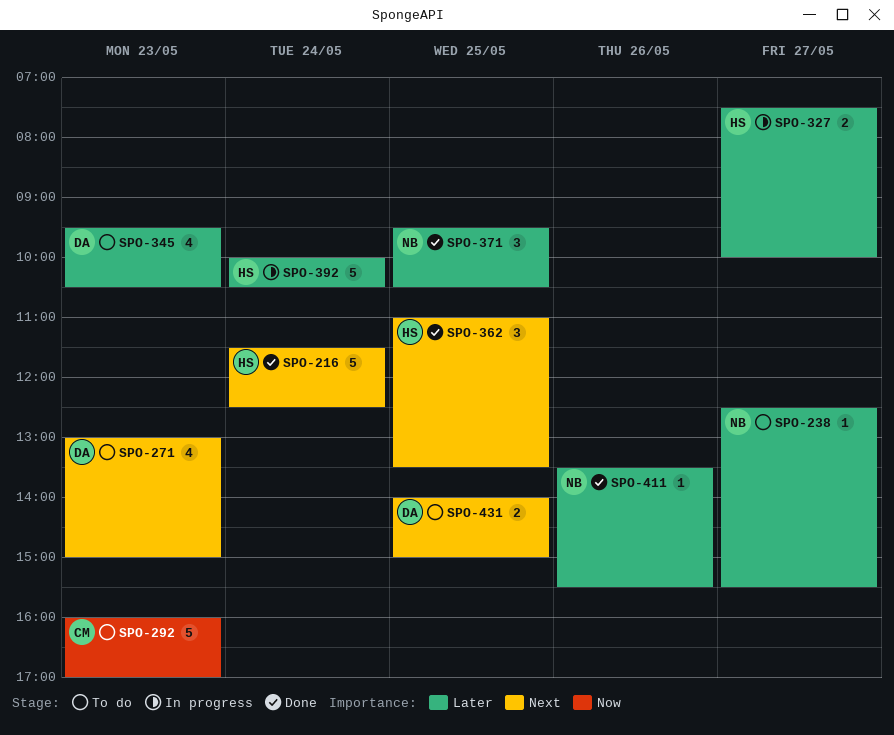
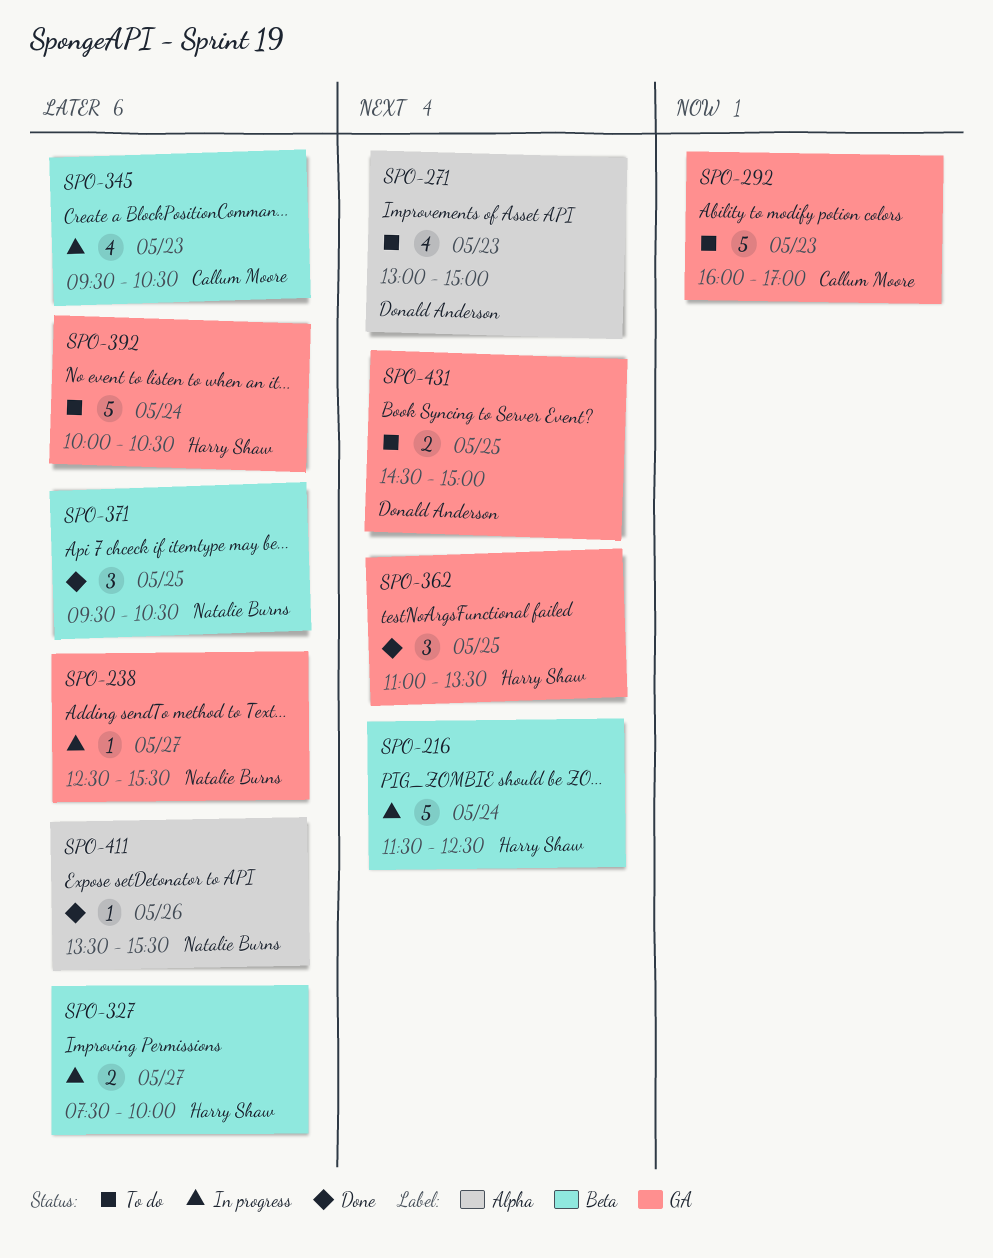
SPO-216, status: Done -> In progress
SPO-238, status: To do -> In progress
SPO-345, status: To do -> In progress
SPO-345, owner: Donald Anderson -> Callum Moore
SPO-392, status: In progress -> To do
SPO-431, begins: 14:00 -> 14:30

